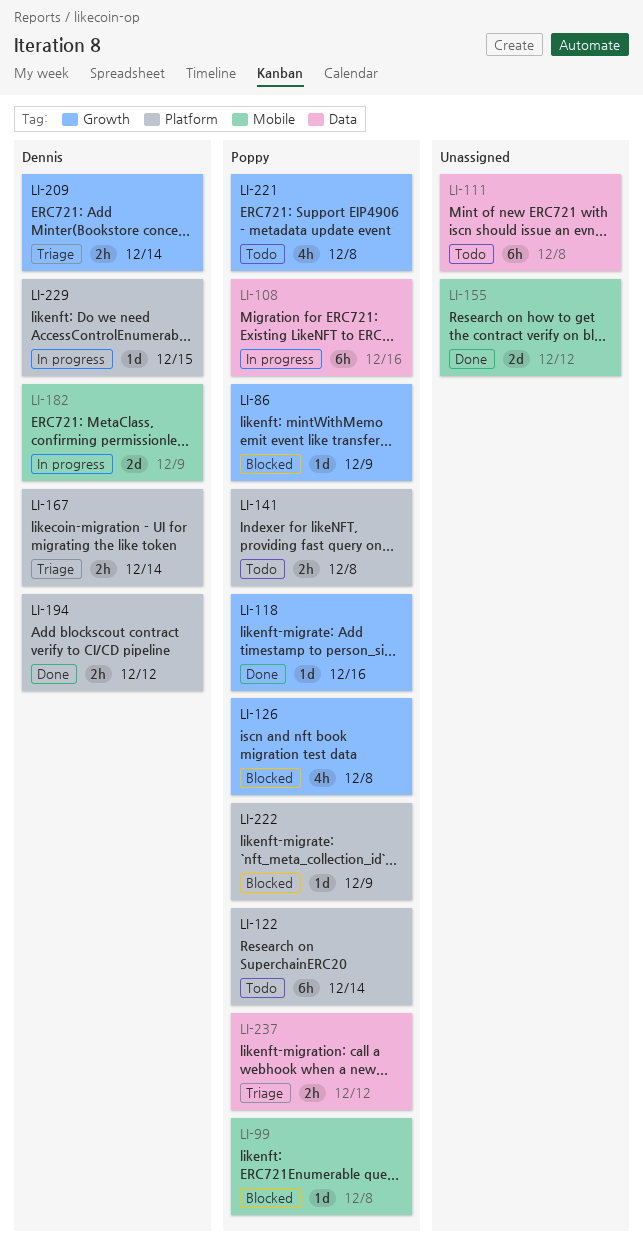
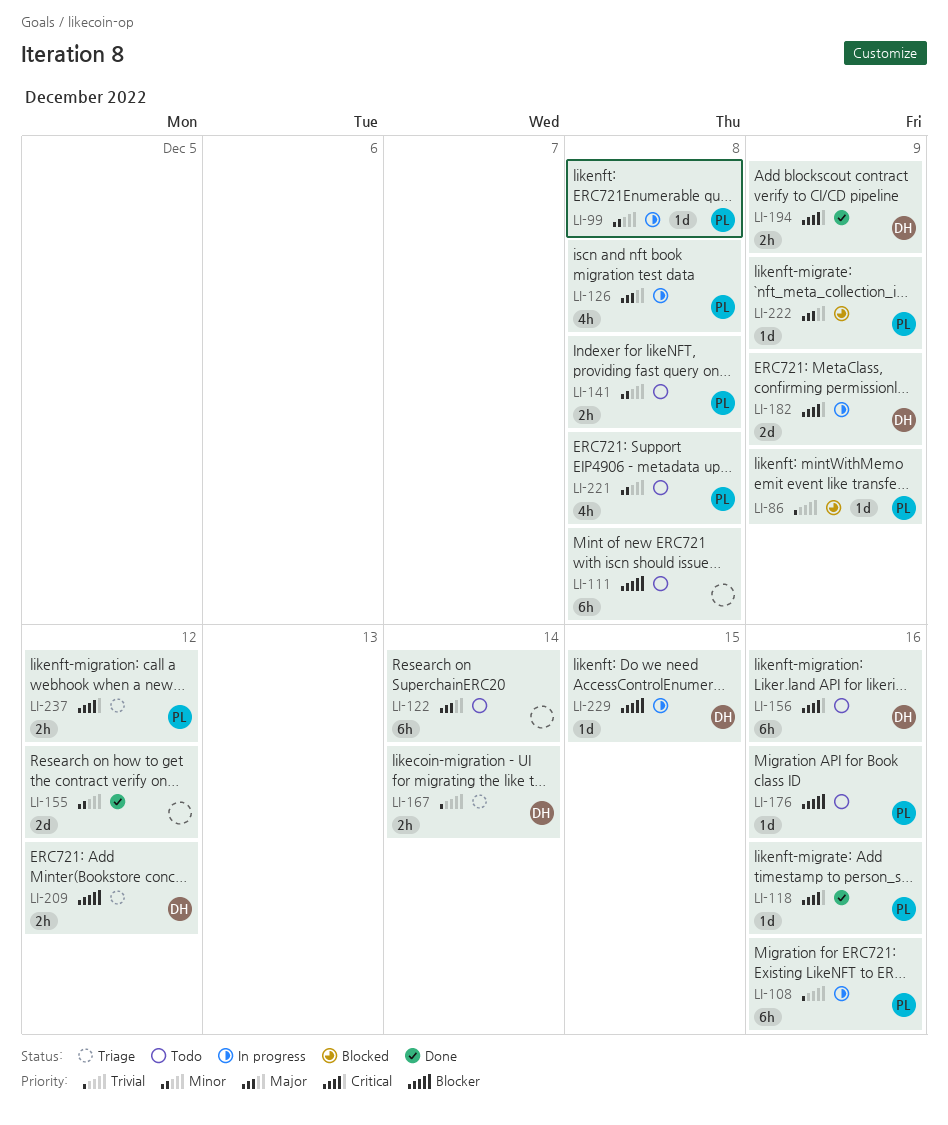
LI-99, status: Blocked -> In progress
LI-122, owner: Poppy -> none
LI-126, status: Blocked -> In progress
LI-156: none -> present
LI-176: none -> present
LI-194, due: Dec 12 -> Dec 9
LI-209, due: Dec 14 -> Dec 12

